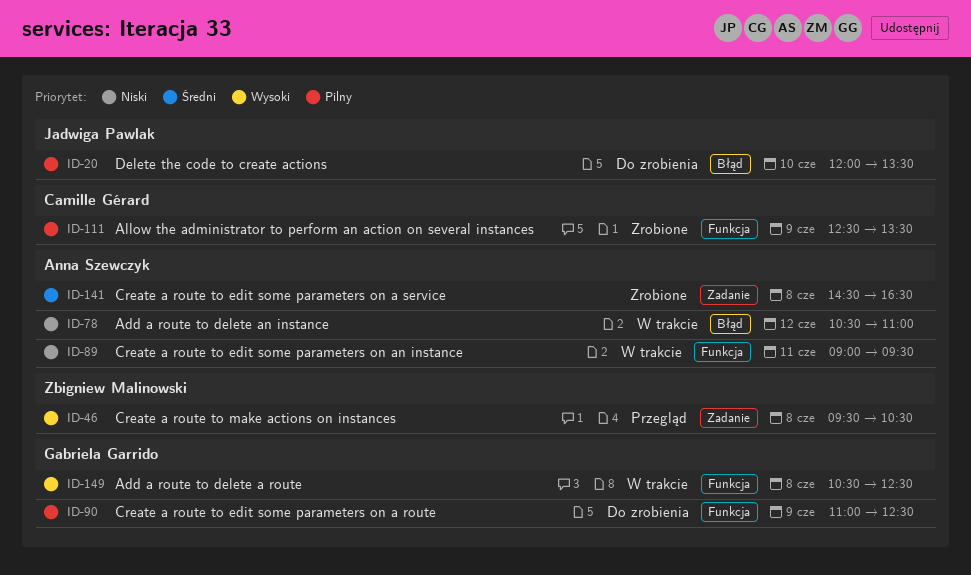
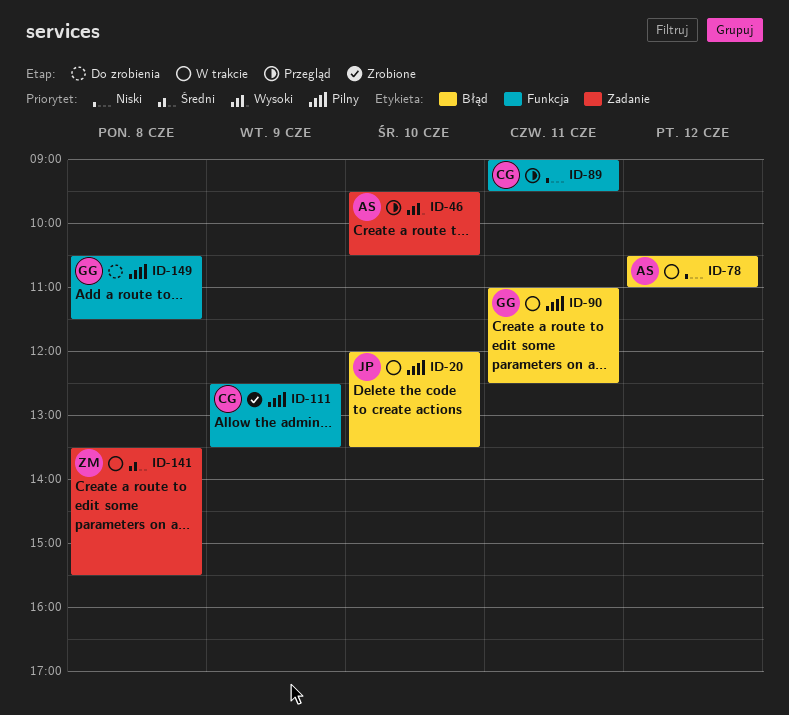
ID-20, status: Do zrobienia -> W trakcie
ID-46, owner: Zbigniew Malinowski -> Anna Szewczyk
ID-46, day: Jun 8 -> Jun 10
ID-89, status: W trakcie -> Przegląd
ID-89, owner: Anna Szewczyk -> Camille Gérard
ID-90, status: Do zrobienia -> W trakcie
ID-90, label: Funkcja -> Błąd
ID-90, day: Jun 9 -> Jun 11
ID-141, status: Zrobione -> W trakcie
ID-141, owner: Anna Szewczyk -> Zbigniew Malinowski
ID-141, begins: 14:30 -> 13:30
ID-141, ends: 16:30 -> 15:30
ID-149, status: W trakcie -> Do zrobienia
ID-149, priority: Wysoki -> Pilny
ID-149, ends: 12:30 -> 11:30

